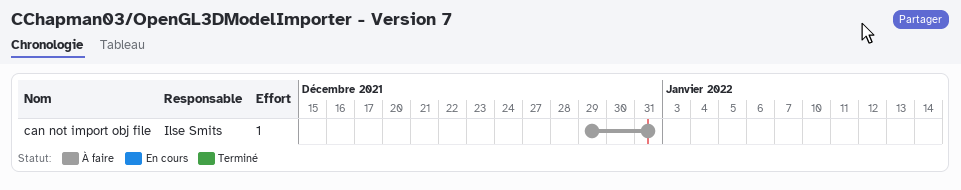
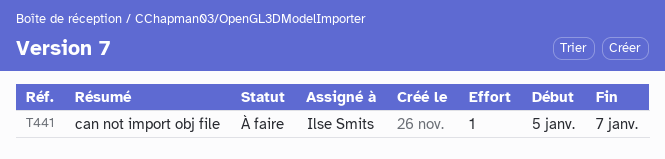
can not import obj file, start: Dec 29 -> Jan 5
can not import obj file, due: Dec 31 -> Jan 7

